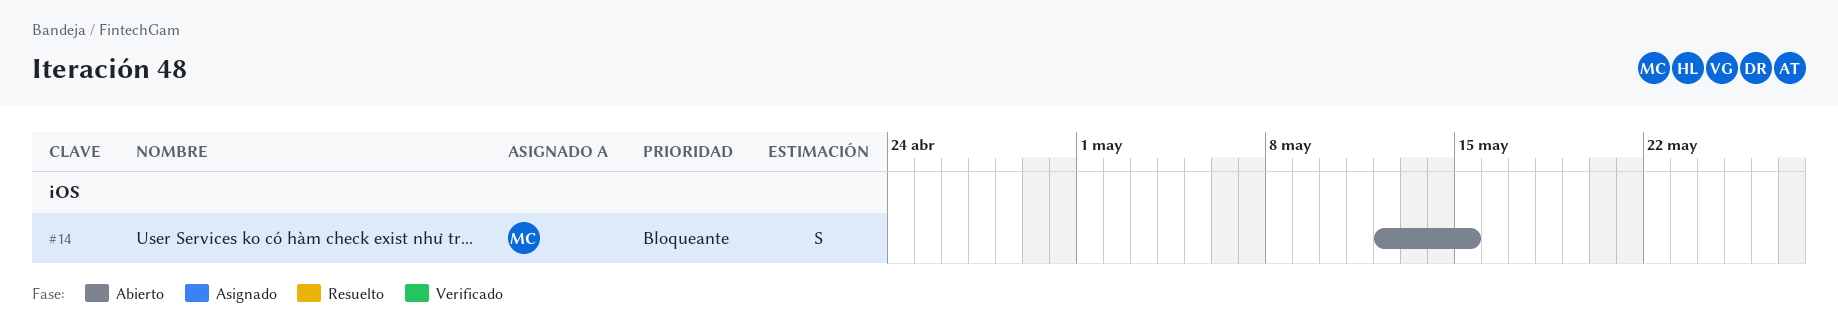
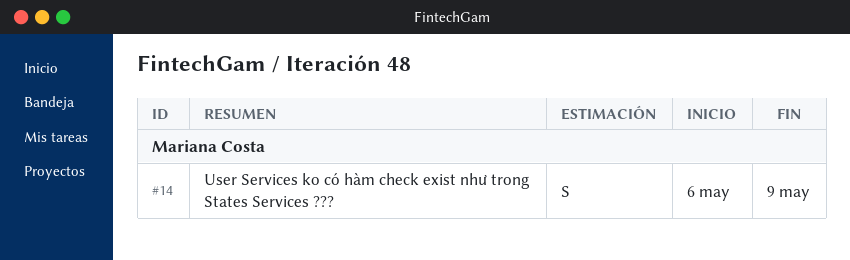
#14, start: May 12 -> May 6
#14, due: May 15 -> May 9

